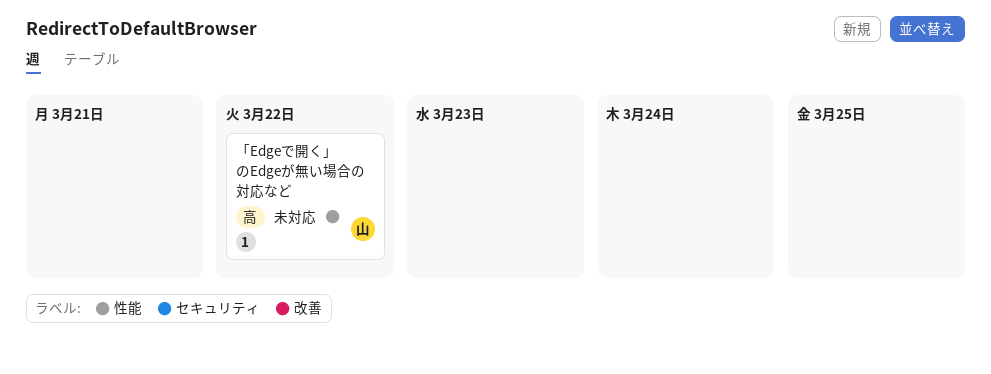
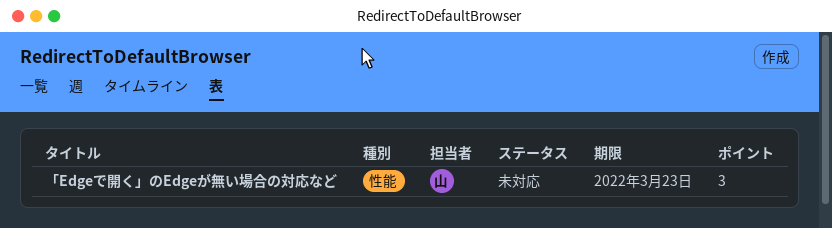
「Edgeで開く」のEdgeが無い場合の対応など, estimate: 1 -> 3
「Edgeで開く」のEdgeが無い場合の対応など, due: Mar 22 -> Mar 23

